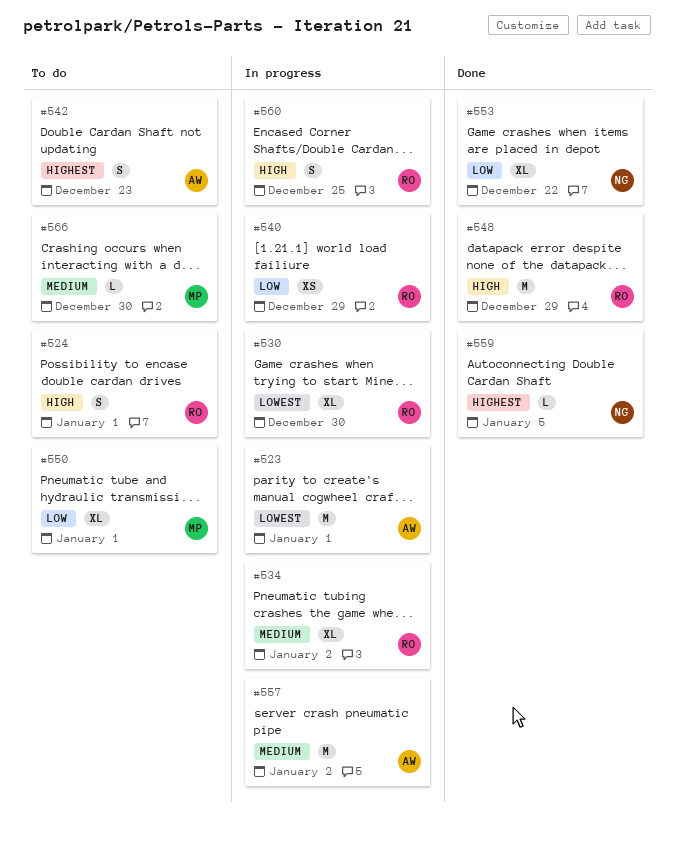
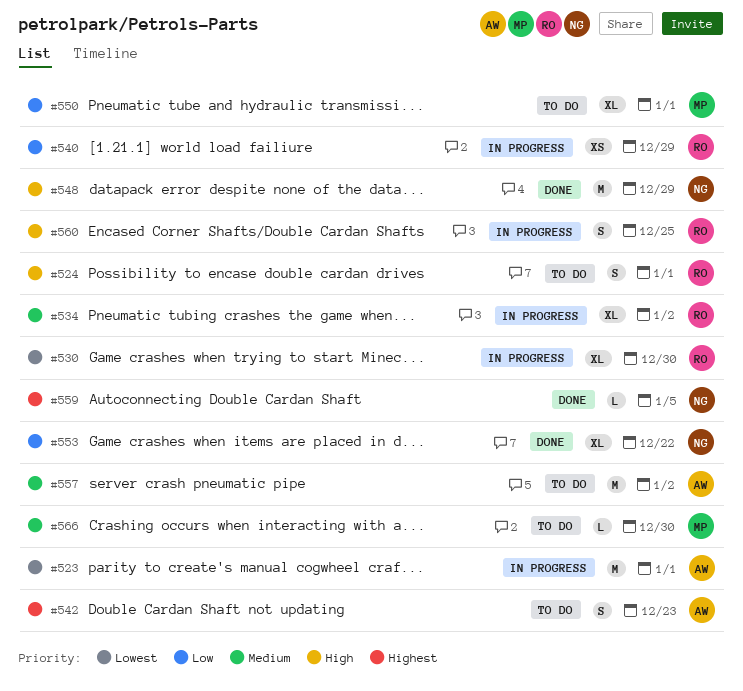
#548, owner: RO -> NG
#557, status: In progress -> To do

